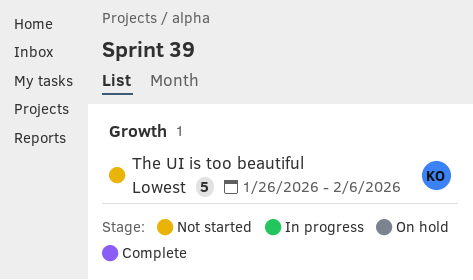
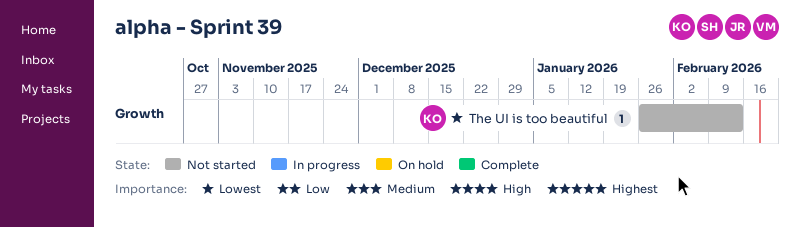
The UI is too beautiful, estimate: 5 -> 1
The UI is too beautiful, due: Feb 6 -> Feb 13

